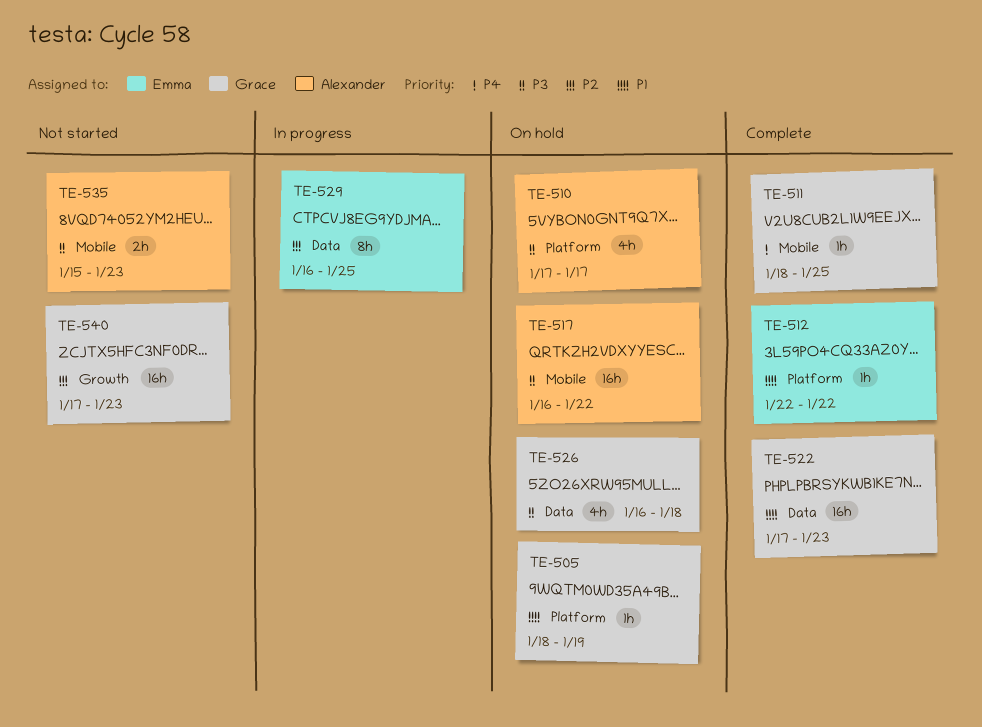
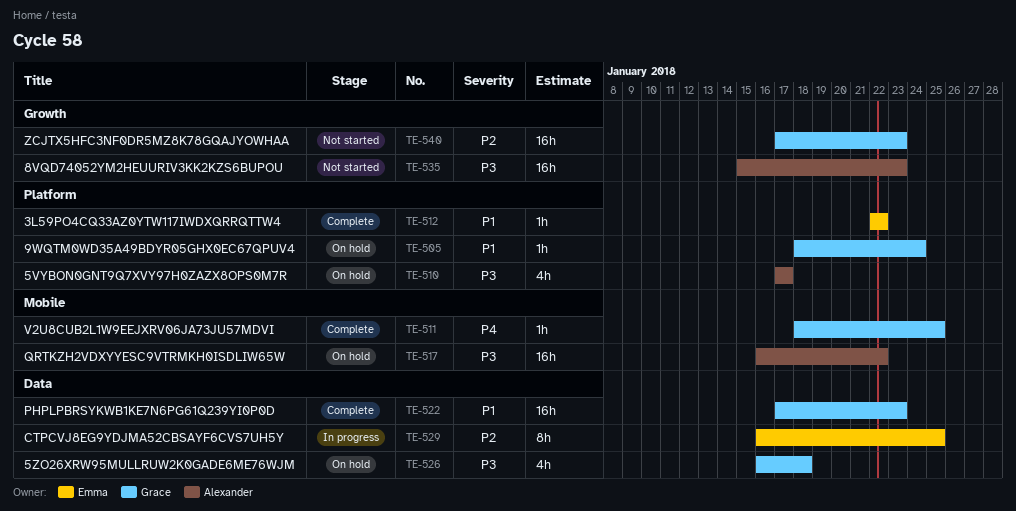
TE-505, due: Jan 19 -> Jan 24
TE-535, label: Mobile -> Growth
TE-535, estimate: 2h -> 16h

